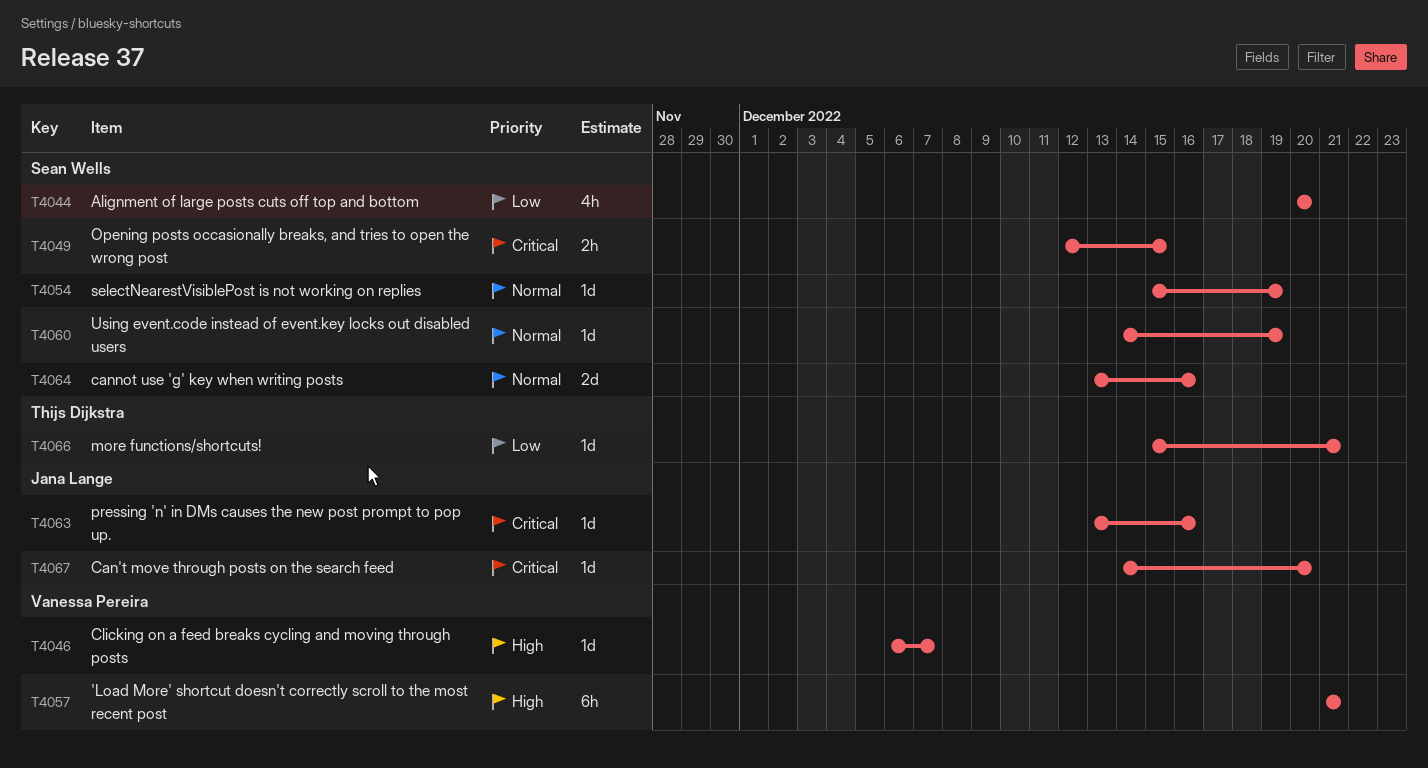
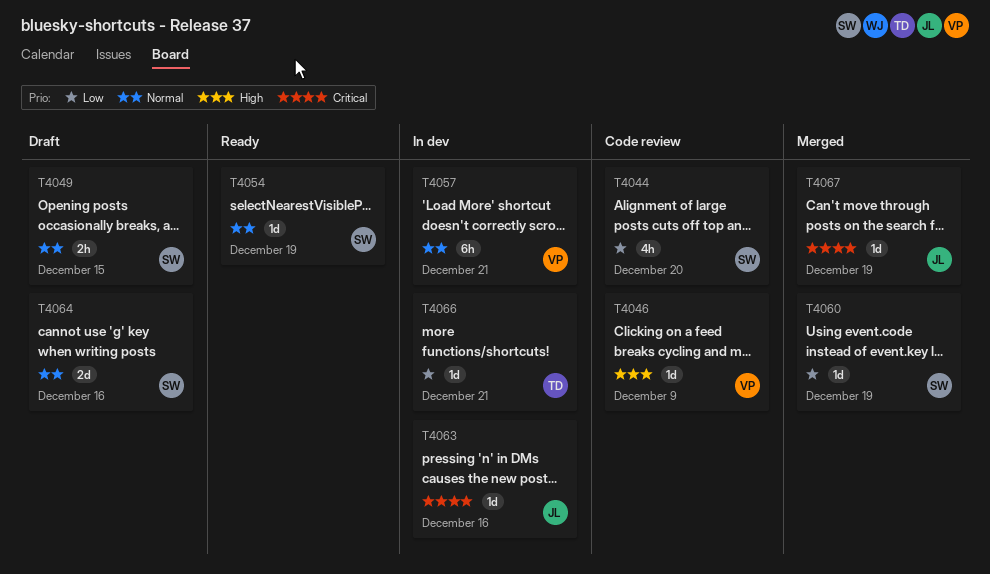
T4046, due: Dec 7 -> Dec 9
T4049, priority: Critical -> Normal
T4057, priority: High -> Normal
T4060, priority: Normal -> Low
T4067, due: Dec 20 -> Dec 19

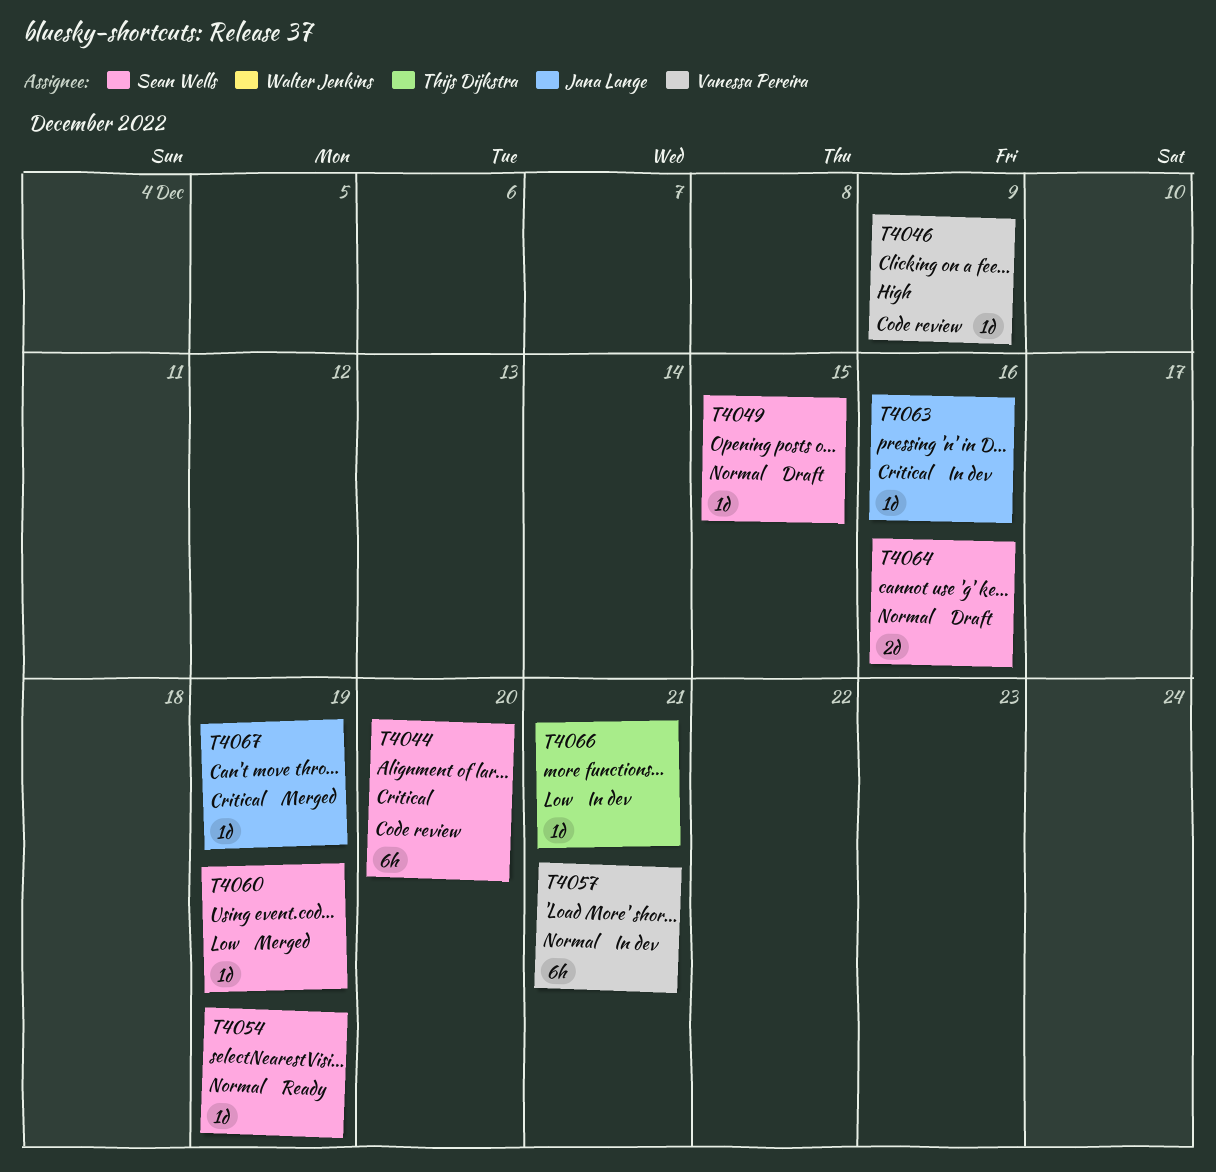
T4044, priority: Low -> Critical
T4044, estimate: 4h -> 6h
T4049, estimate: 2h -> 1d

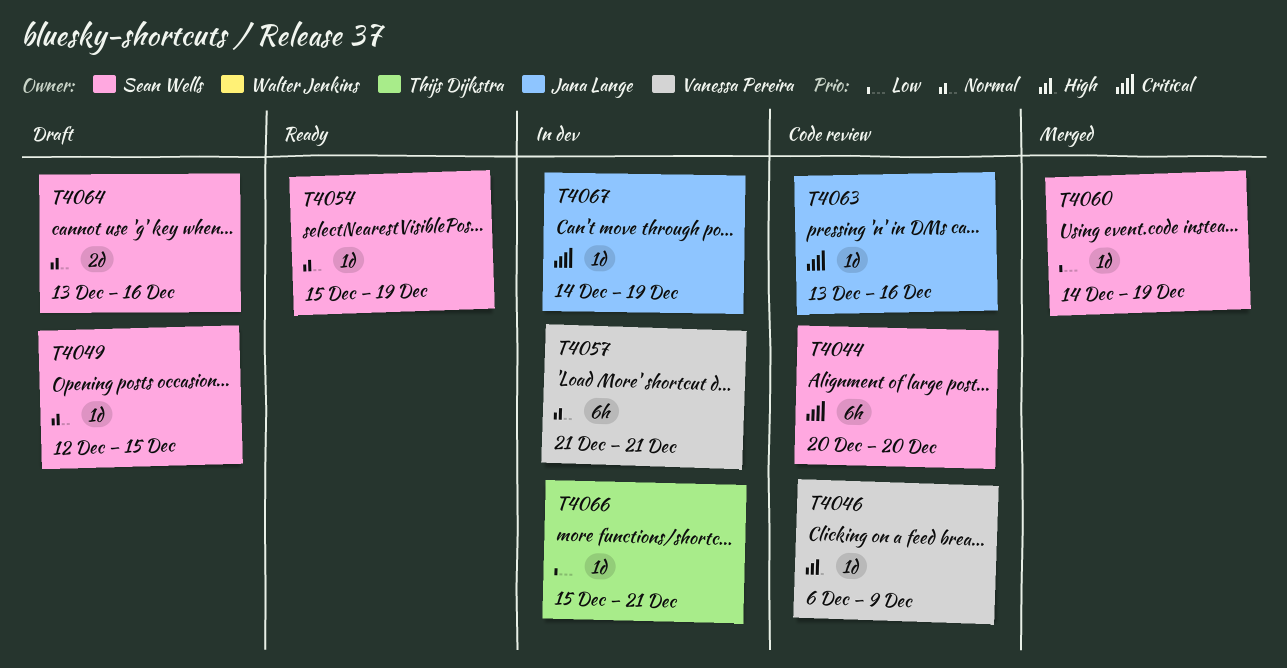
T4063, status: In dev -> Code review
T4067, status: Merged -> In dev

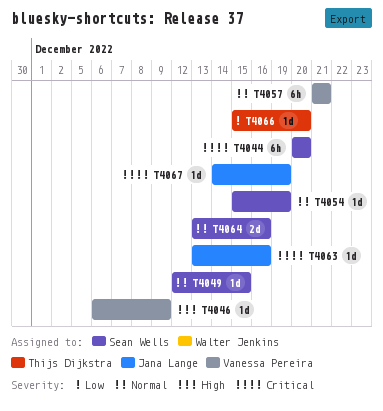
T4060: present -> none
T4066, due: Dec 21 -> Dec 20

